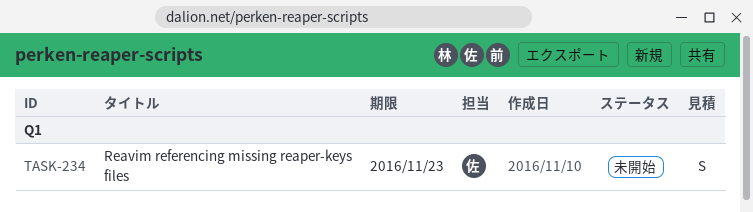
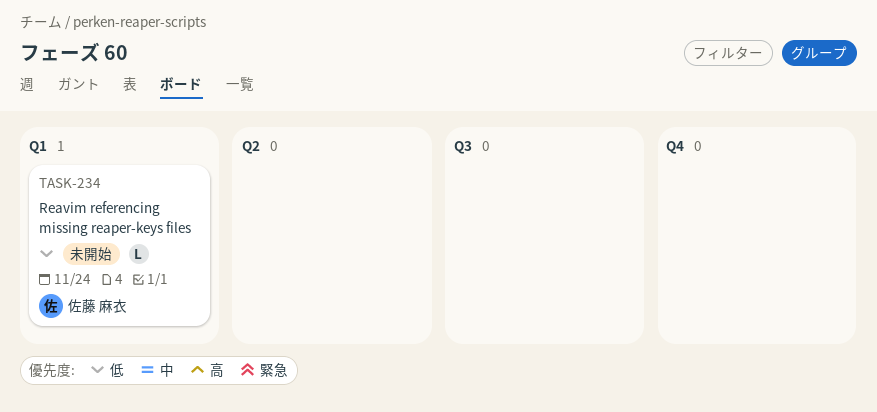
TASK-234, estimate: S -> L
TASK-234, due: Nov 23 -> Nov 24

